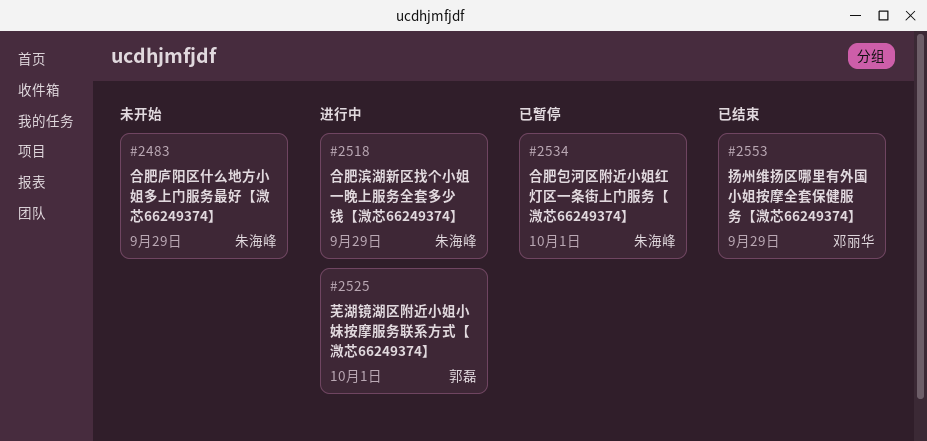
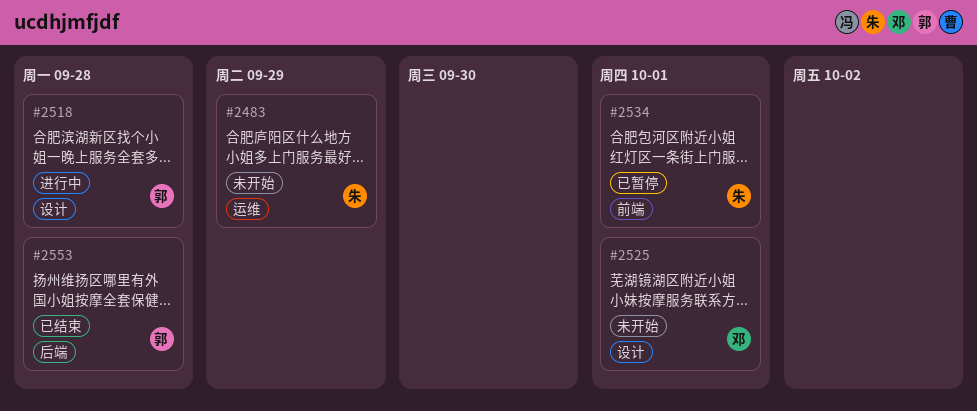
#2518, owner: 朱海峰 -> 郭磊
#2518, due: Sep 29 -> Sep 28
#2525, status: 进行中 -> 未开始
#2525, owner: 郭磊 -> 邓丽华
#2553, owner: 邓丽华 -> 郭磊
#2553, due: Sep 29 -> Sep 28

